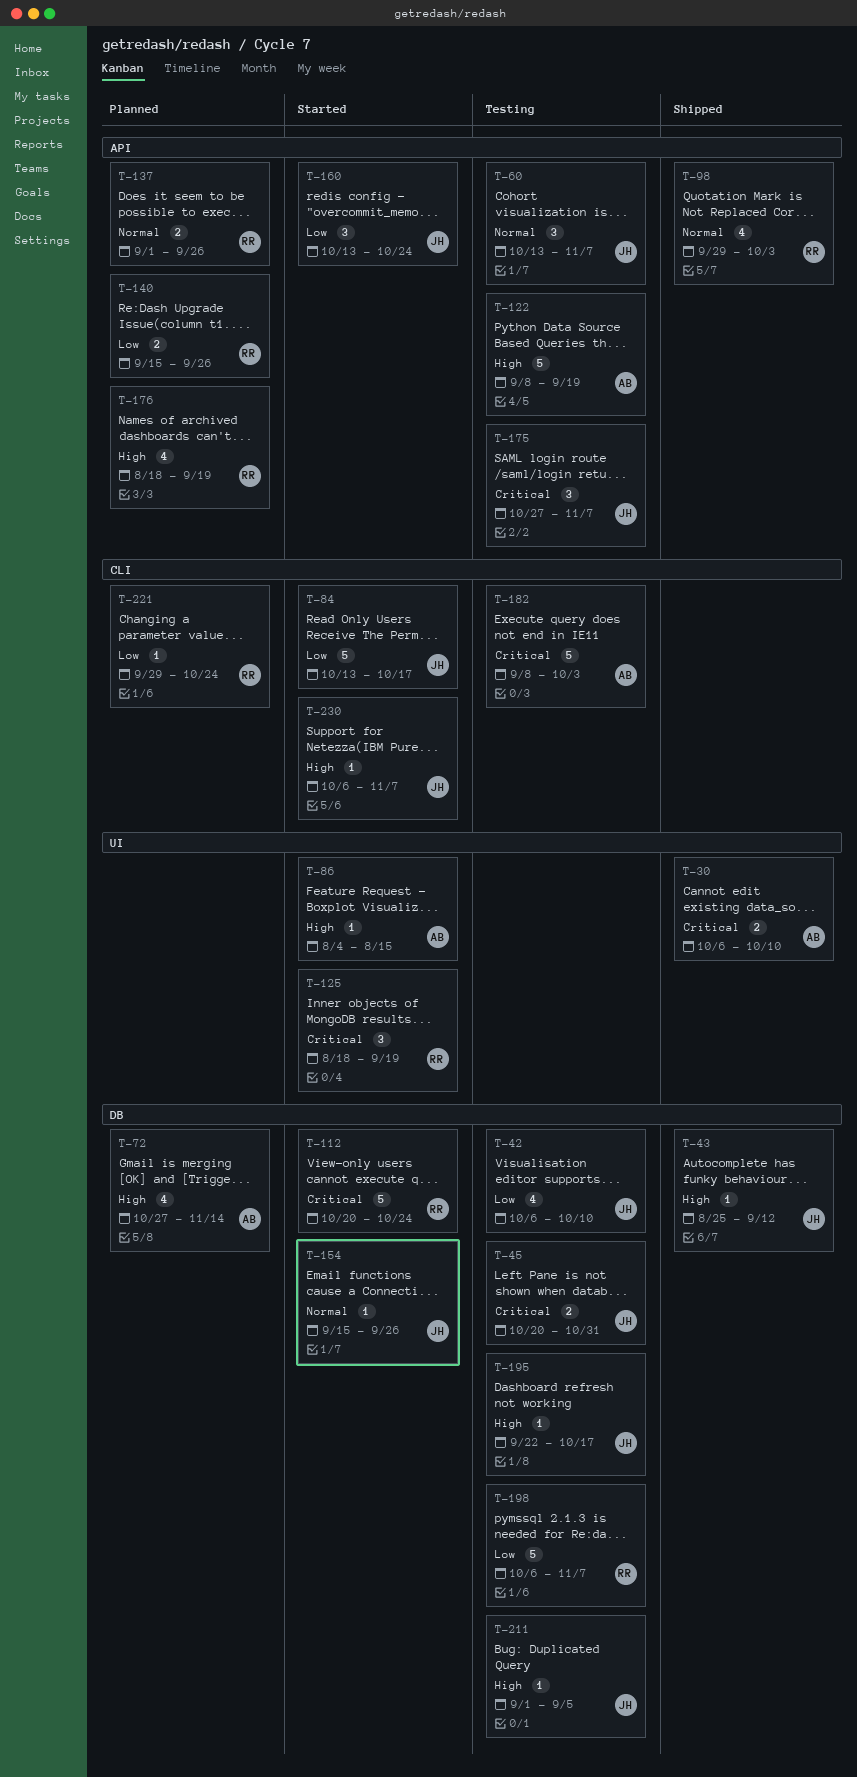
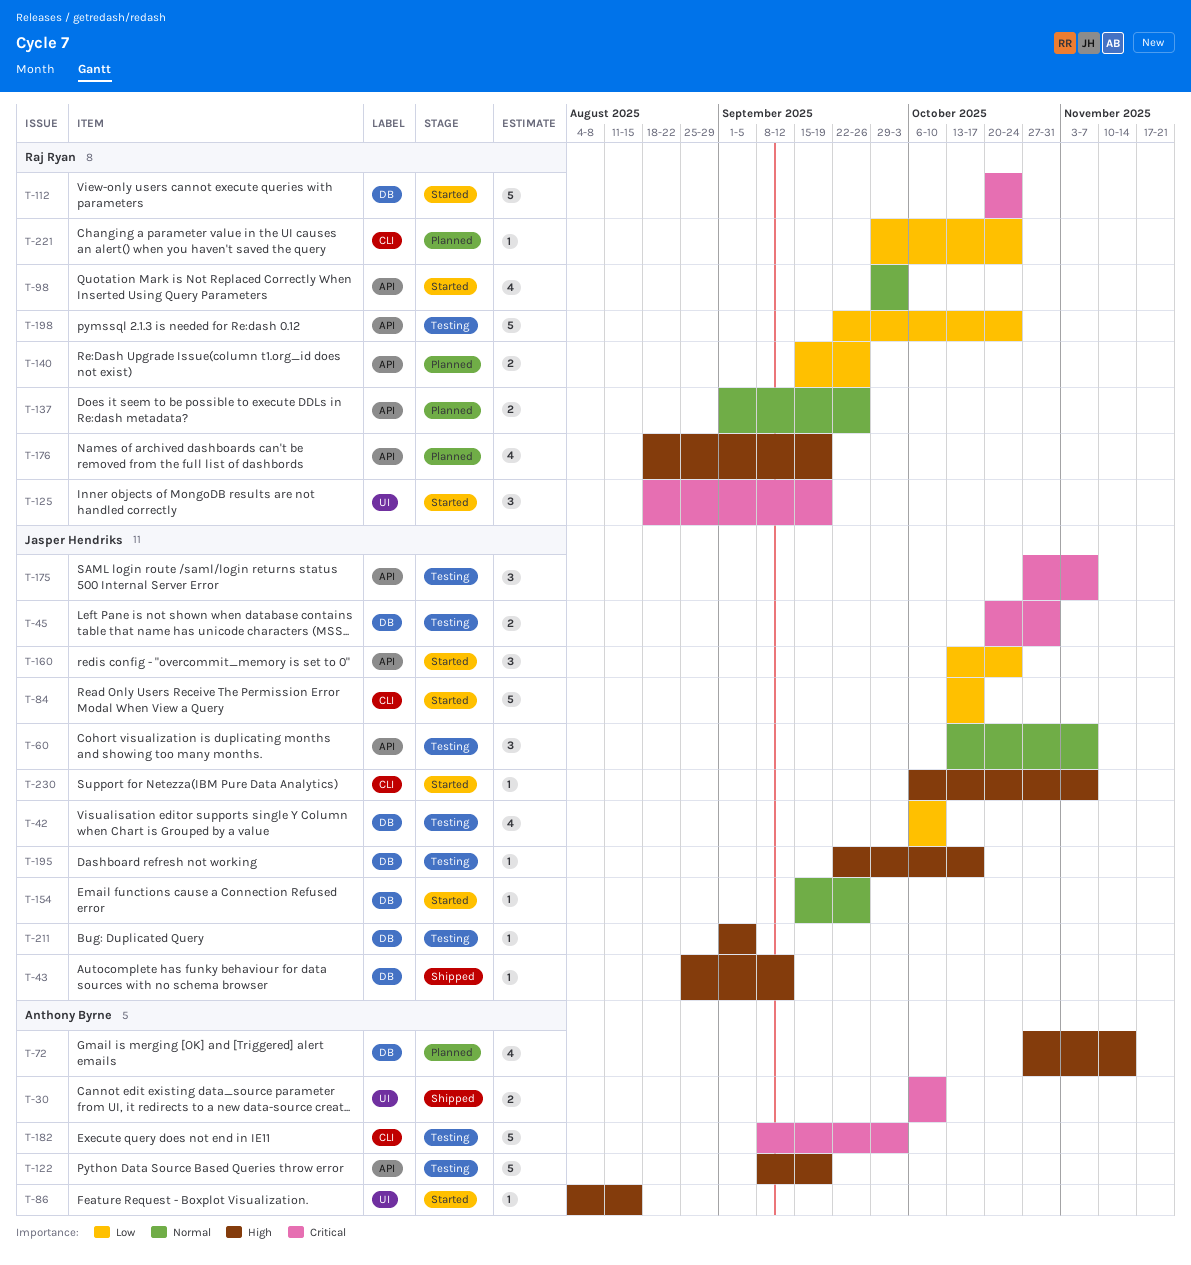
T-98, status: Shipped -> Started
T-198, label: DB -> API
T-198, start: Oct 6 -> Sep 22
T-198, due: Nov 7 -> Oct 24

